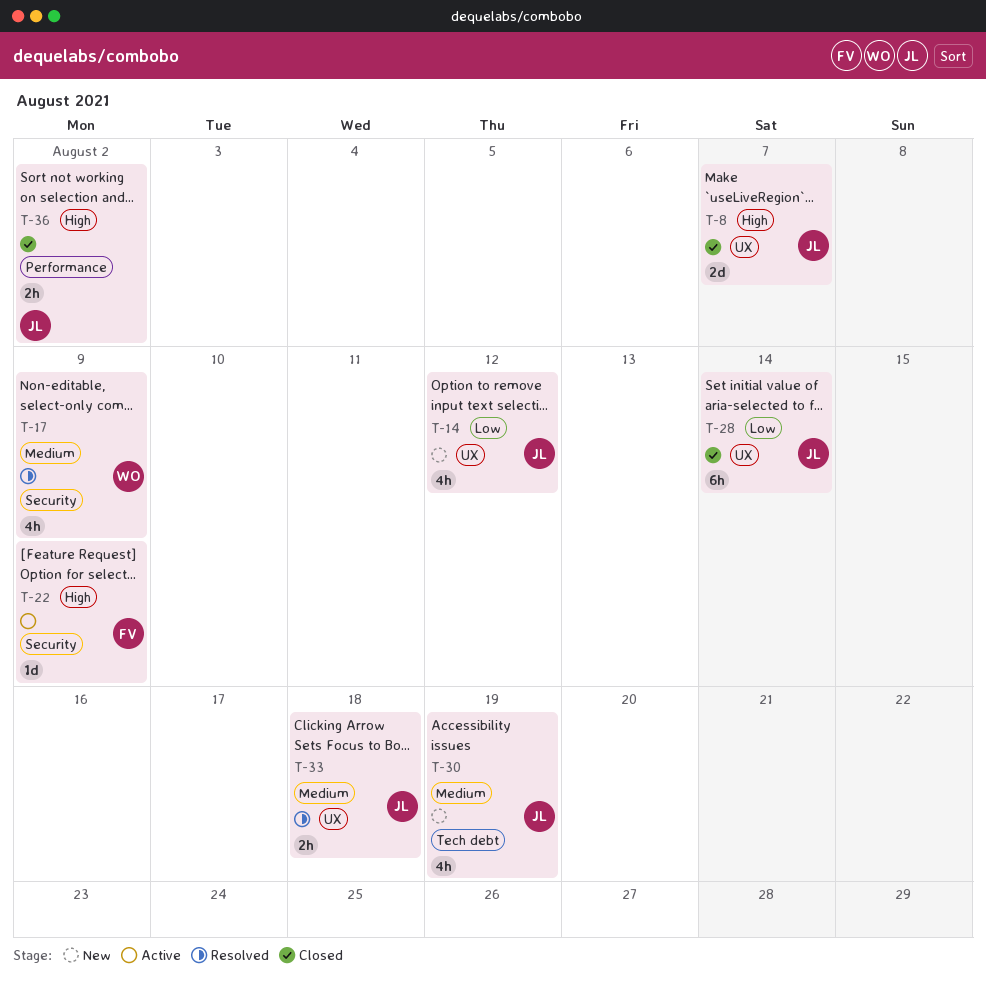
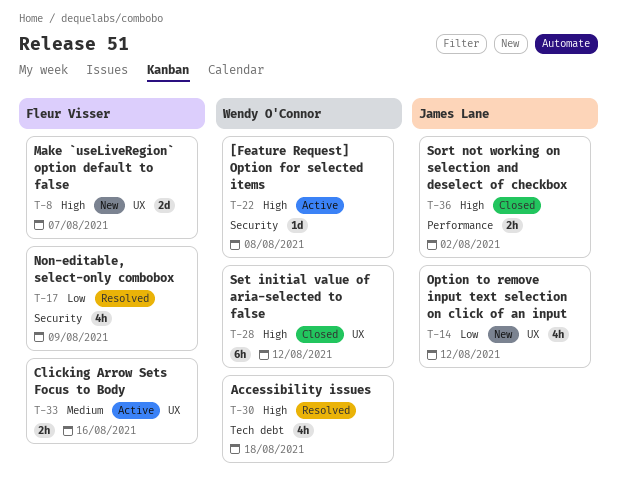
T-8, status: Closed -> New
T-8, owner: James Lane -> Fleur Visser
T-17, owner: Wendy O'Connor -> Fleur Visser
T-17, priority: Medium -> Low
T-22, owner: Fleur Visser -> Wendy O'Connor
T-22, due: Aug 9 -> Aug 8
T-28, owner: James Lane -> Wendy O'Connor
T-28, priority: Low -> High
T-28, due: Aug 14 -> Aug 12
T-30, status: New -> Resolved
T-30, owner: James Lane -> Wendy O'Connor
T-30, priority: Medium -> High
T-30, due: Aug 19 -> Aug 18
T-33, status: Resolved -> Active
T-33, owner: James Lane -> Fleur Visser
T-33, due: Aug 18 -> Aug 16

